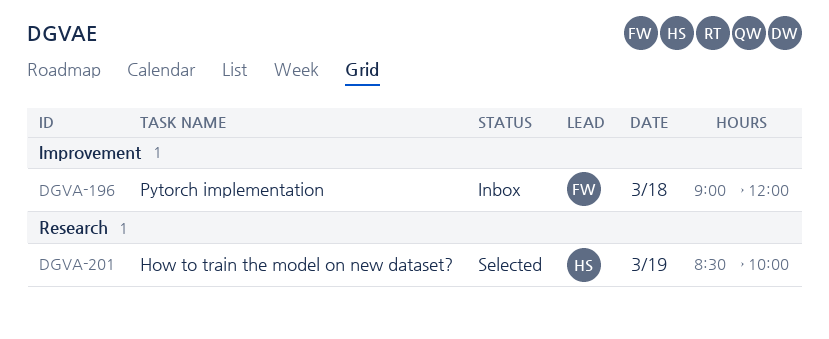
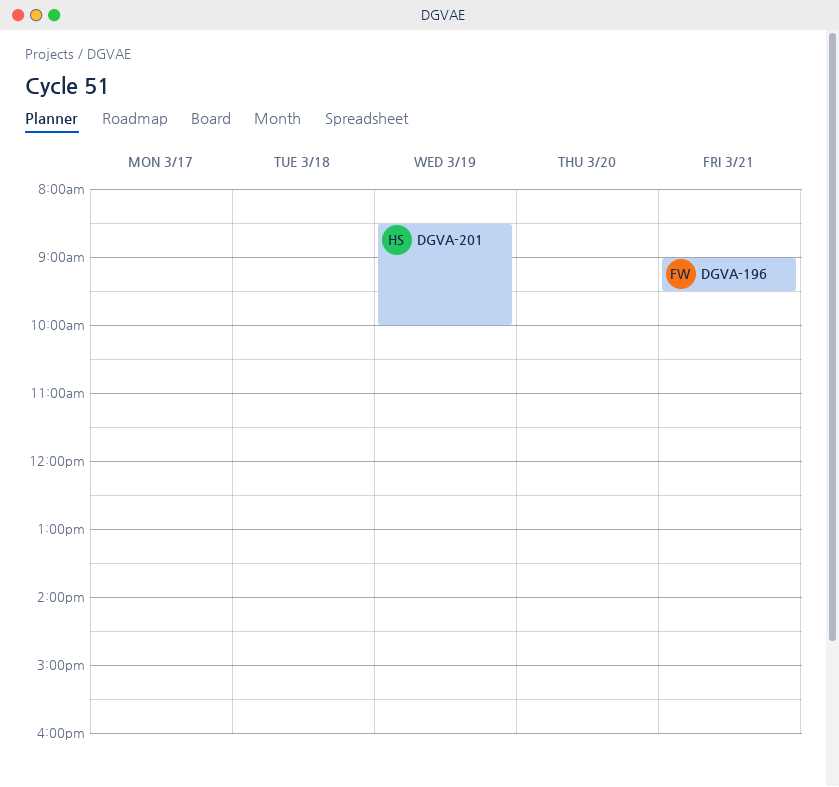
DGVA-196, day: Mar 18 -> Mar 21
DGVA-196, ends: 12:00 -> 09:30

